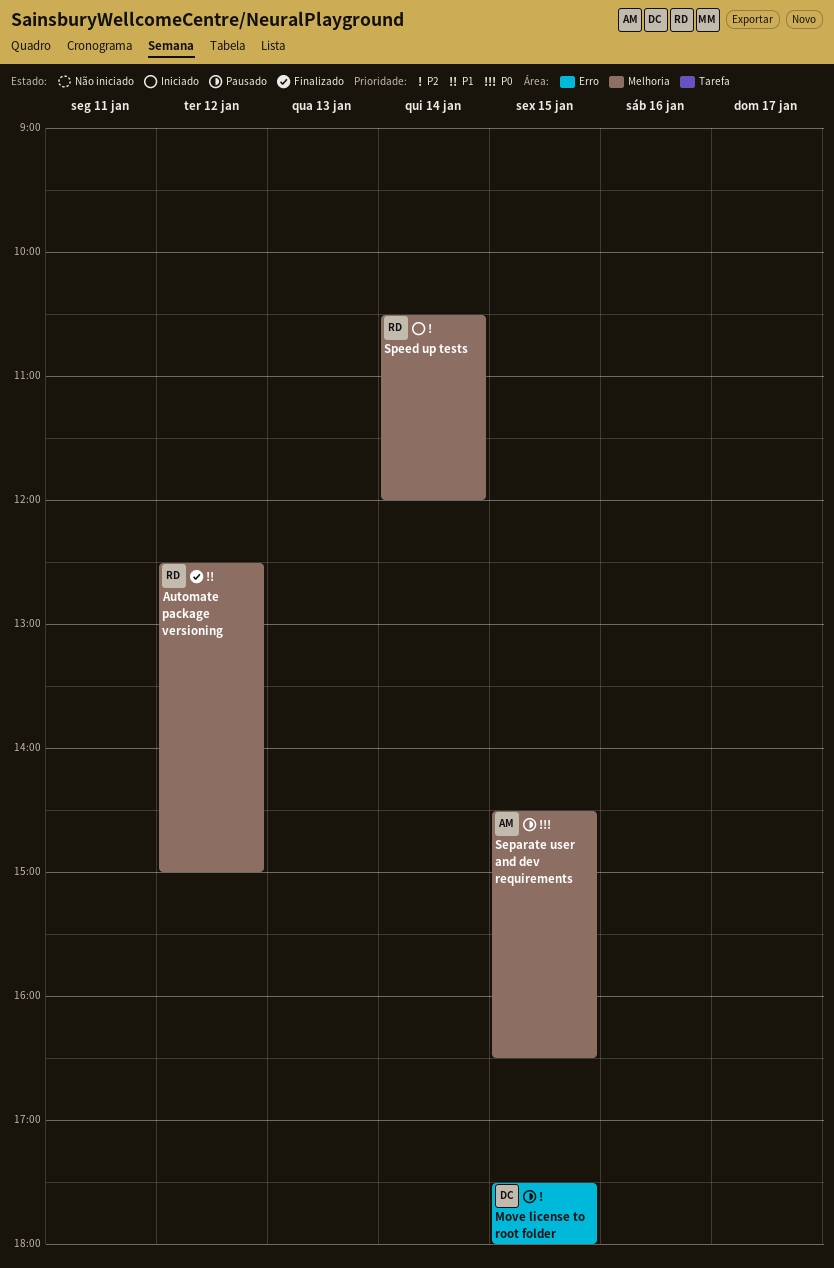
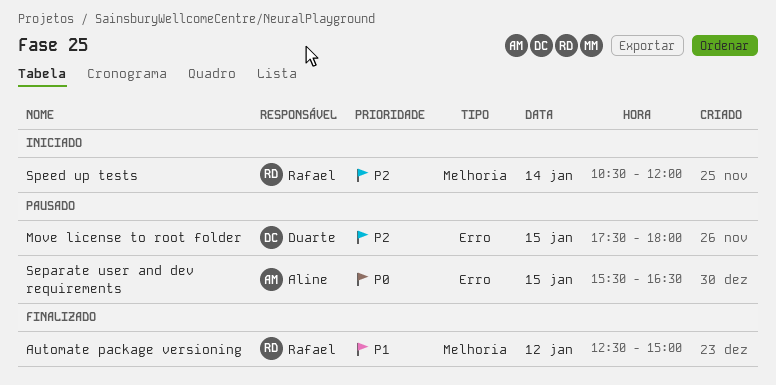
Separate user and dev requirements, label: Melhoria -> Erro
Separate user and dev requirements, begins: 14:30 -> 15:30

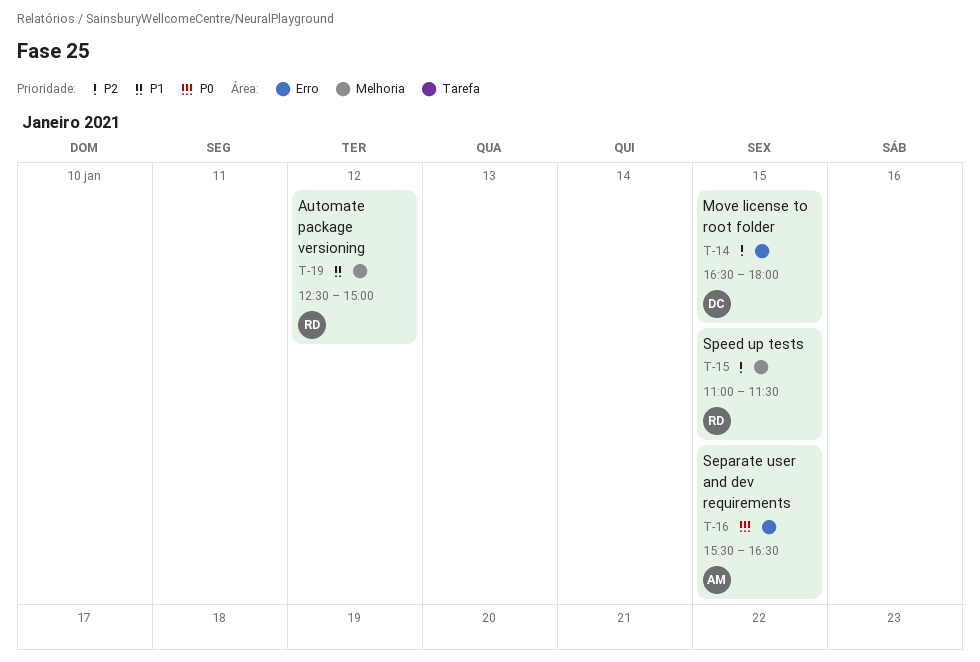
Move license to root folder, begins: 17:30 -> 16:30
Speed up tests, day: Jan 14 -> Jan 15
Speed up tests, begins: 10:30 -> 11:00
Speed up tests, ends: 12:00 -> 11:30

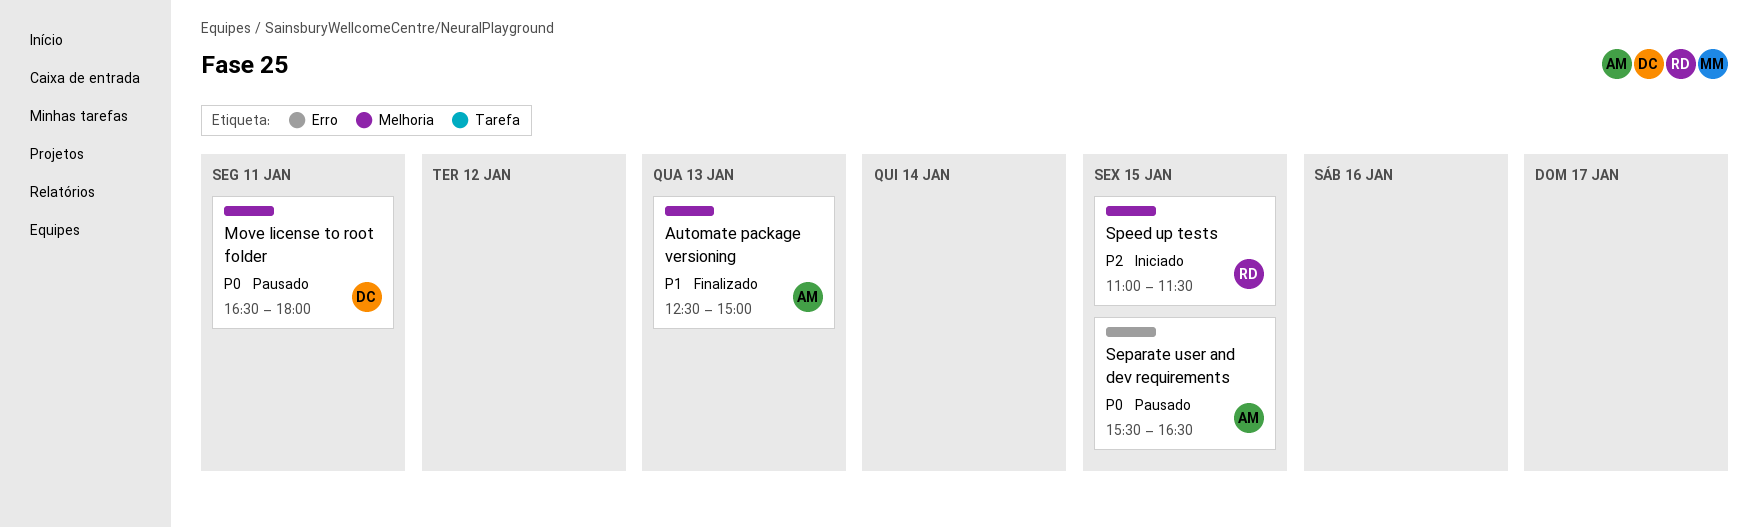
Automate package versioning, owner: RD -> AM
Automate package versioning, day: Jan 12 -> Jan 13
Move license to root folder, priority: P2 -> P0
Move license to root folder, label: Erro -> Melhoria
Move license to root folder, day: Jan 15 -> Jan 11

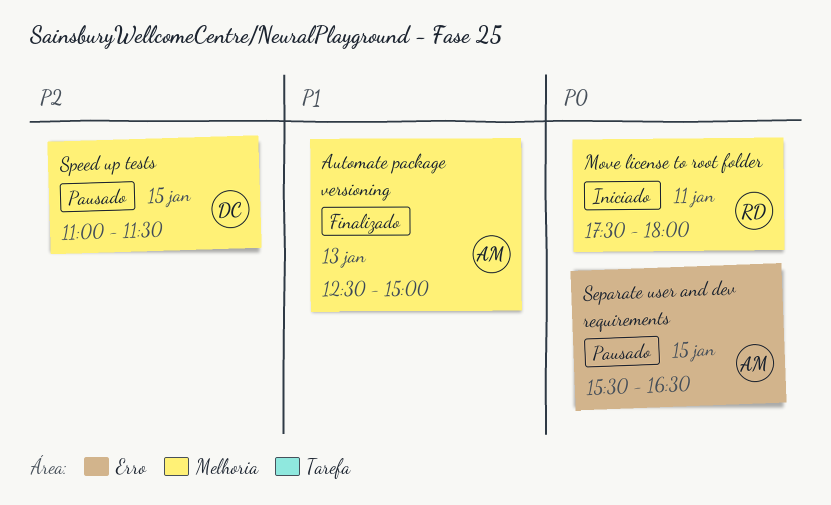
Move license to root folder, status: Pausado -> Iniciado
Move license to root folder, owner: DC -> RD
Move license to root folder, begins: 16:30 -> 17:30
Speed up tests, status: Iniciado -> Pausado
Speed up tests, owner: RD -> DC

